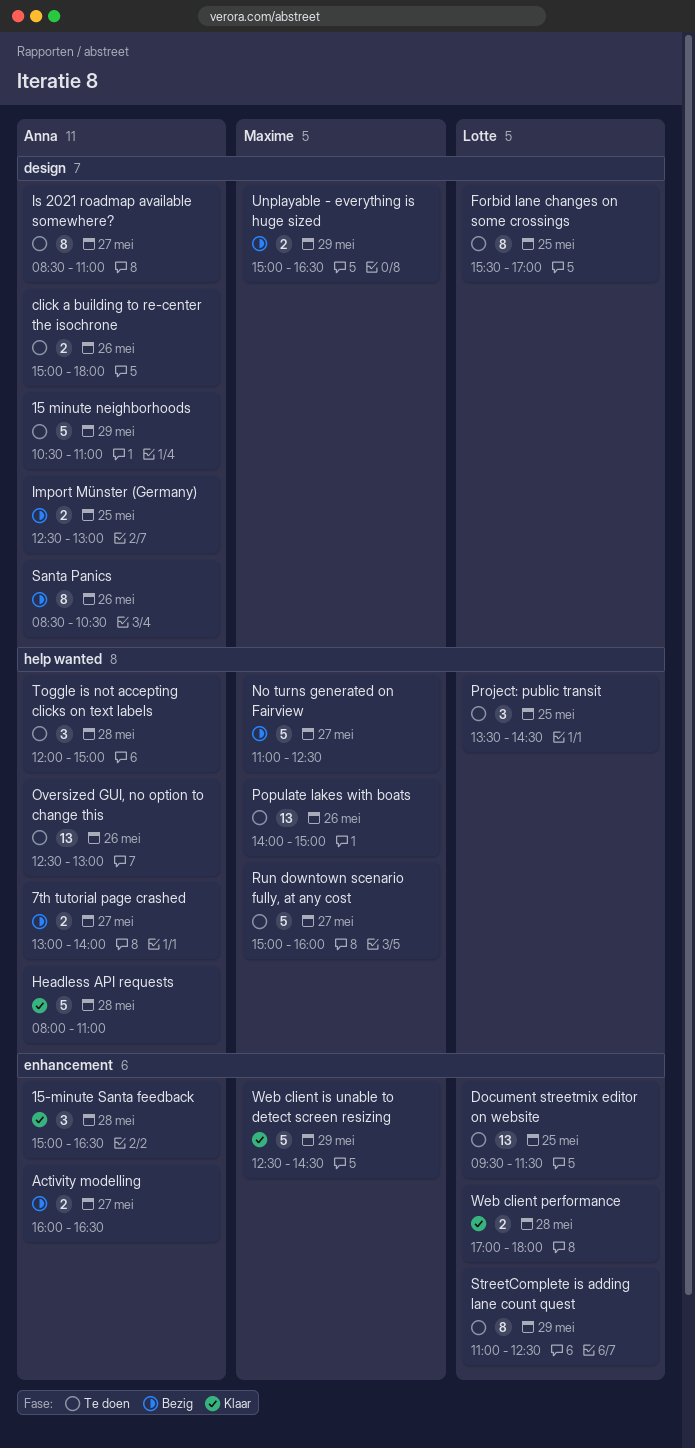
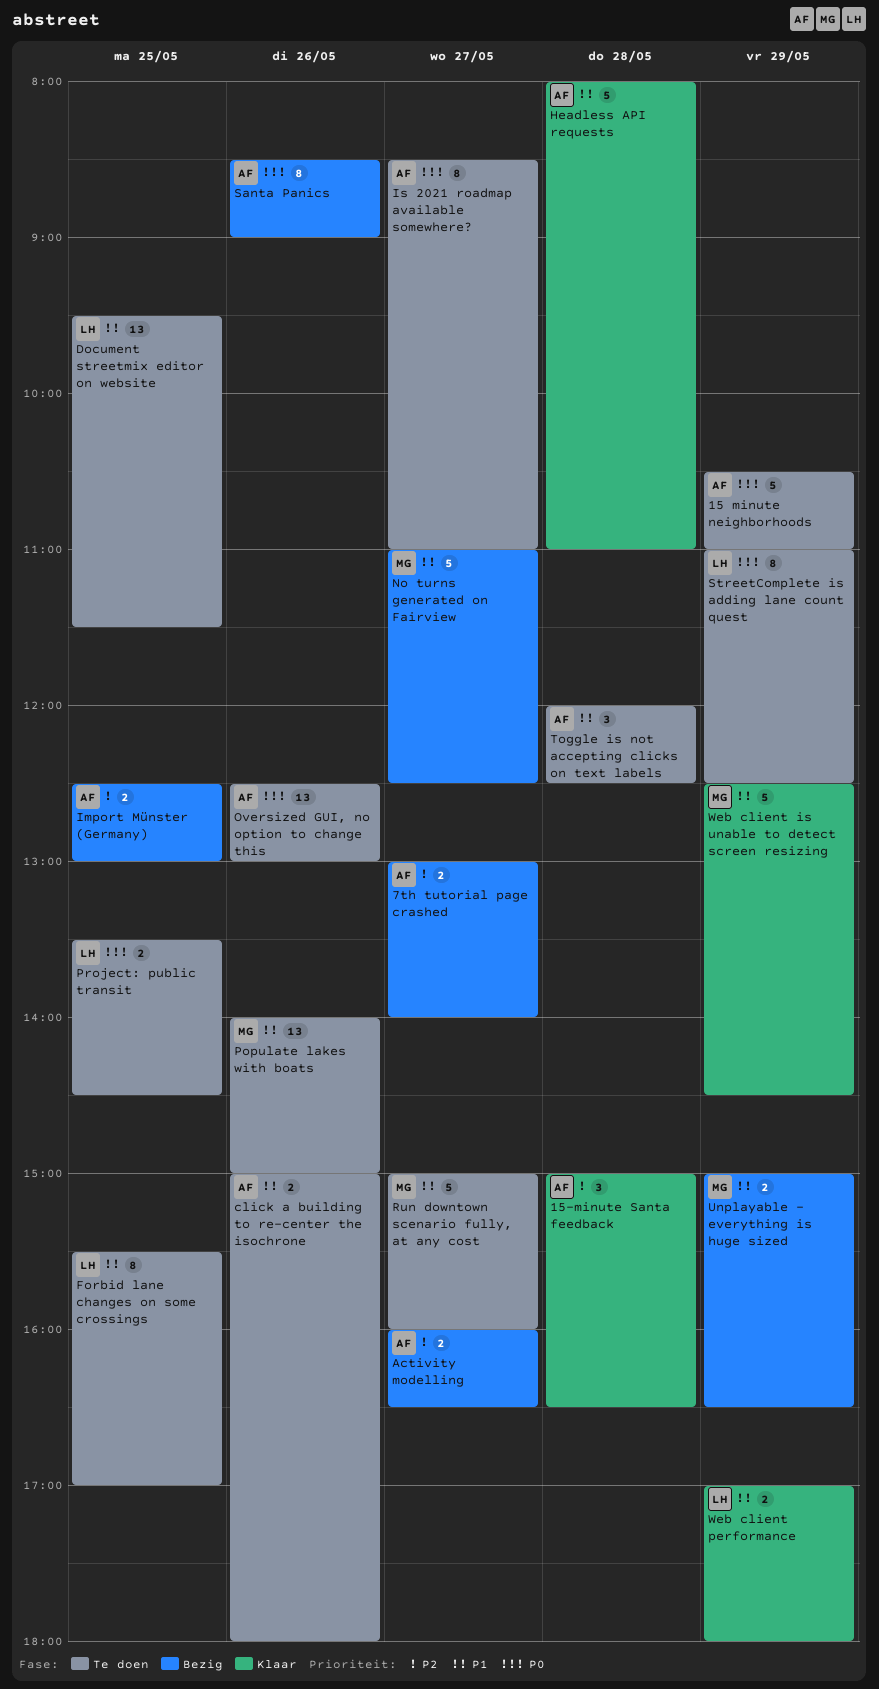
Project: public transit, estimate: 3 -> 2
Santa Panics, ends: 10:30 -> 09:00
Toggle is not accepting clicks on text labels, ends: 15:00 -> 12:30
Web client performance, day: May 28 -> May 29

